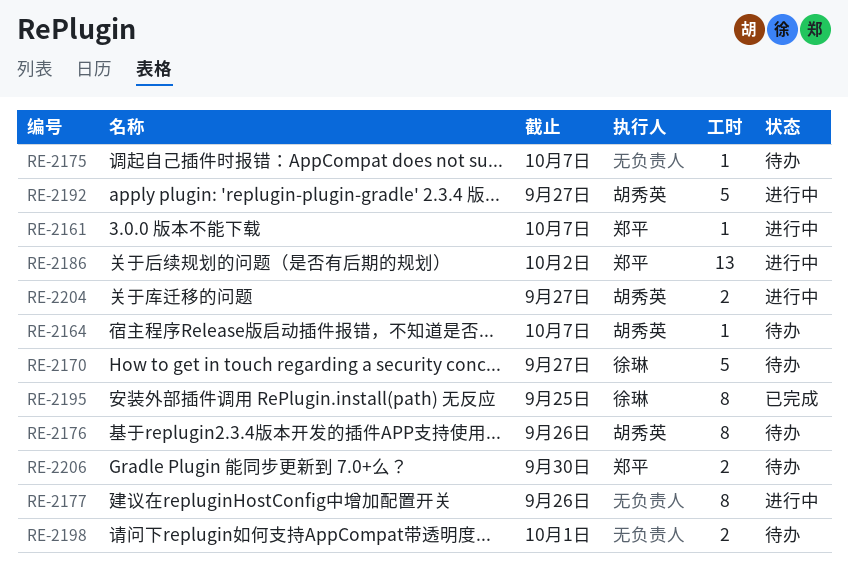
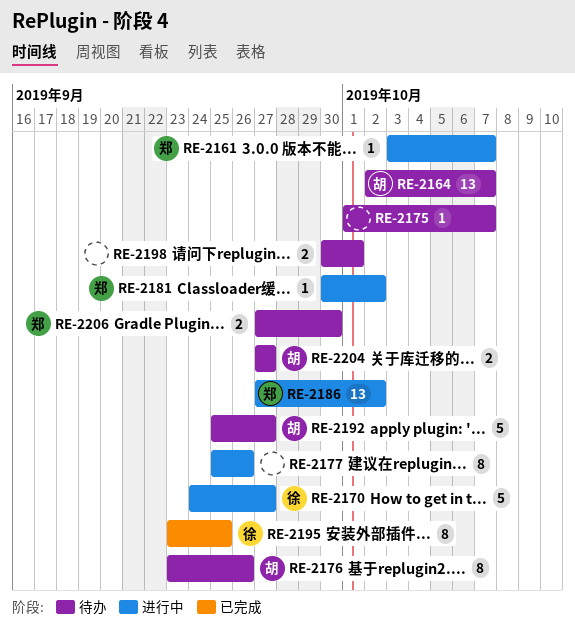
RE-2164, estimate: 1 -> 13
RE-2170, status: 待办 -> 进行中
RE-2181: none -> present
RE-2192, status: 进行中 -> 待办
RE-2204, status: 进行中 -> 待办

